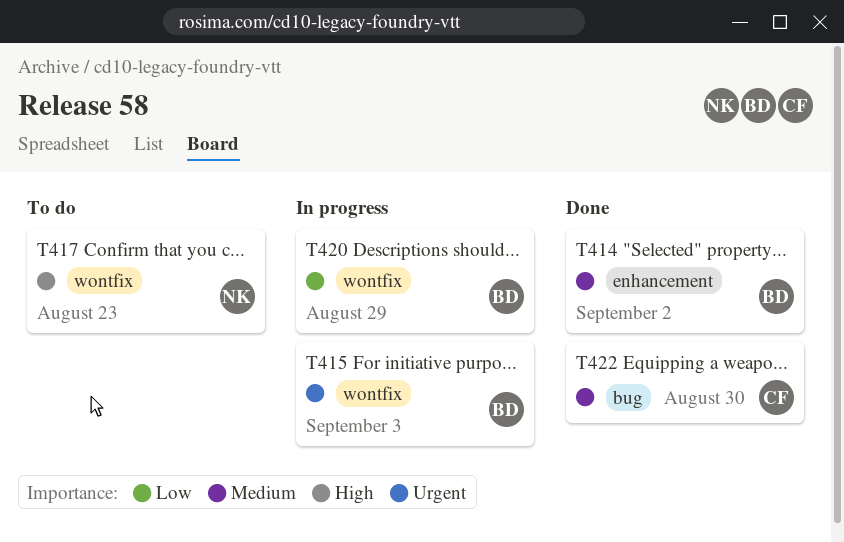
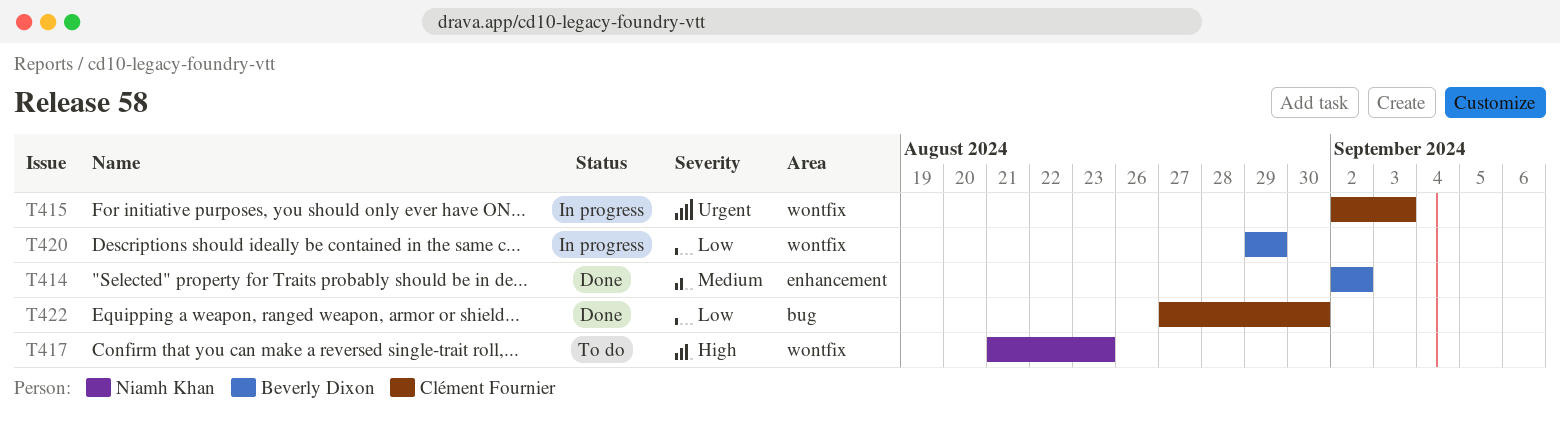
T415, owner: Beverly Dixon -> Clément Fournier
T422, priority: Medium -> Low

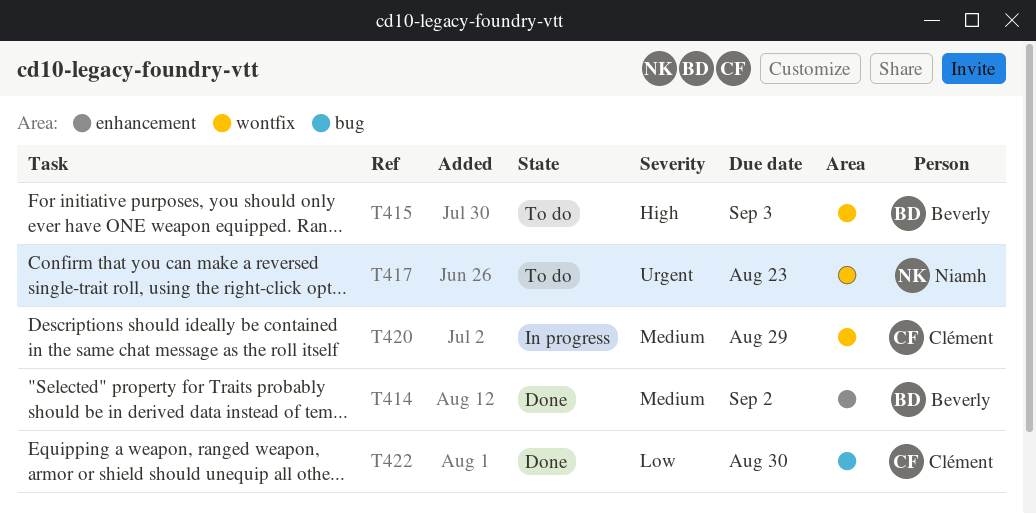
T415, status: In progress -> To do
T415, owner: Clément Fournier -> Beverly Dixon
T415, priority: Urgent -> High
T417, priority: High -> Urgent
T420, owner: Beverly Dixon -> Clément Fournier
T420, priority: Low -> Medium

